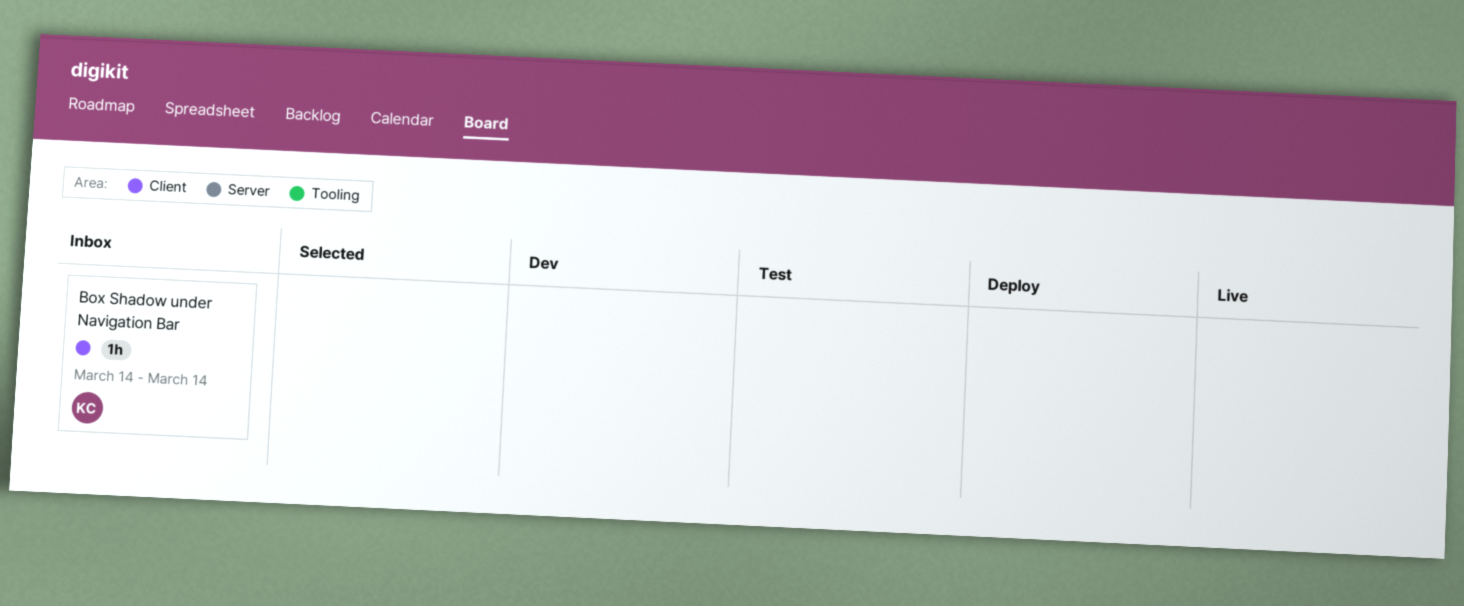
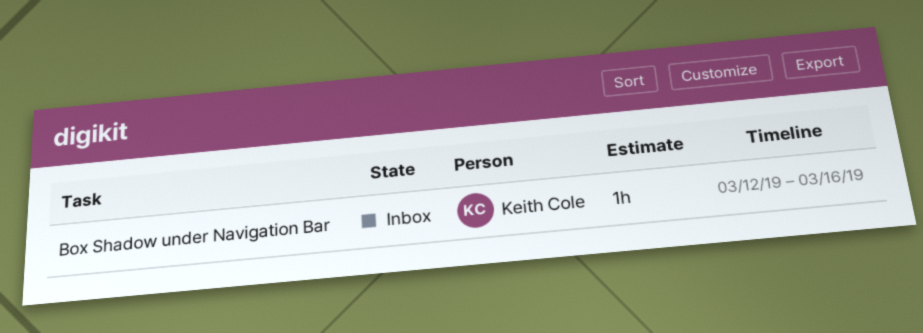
Box Shadow under Navigation Bar, start: Mar 14 -> Mar 12
Box Shadow under Navigation Bar, due: Mar 14 -> Mar 16

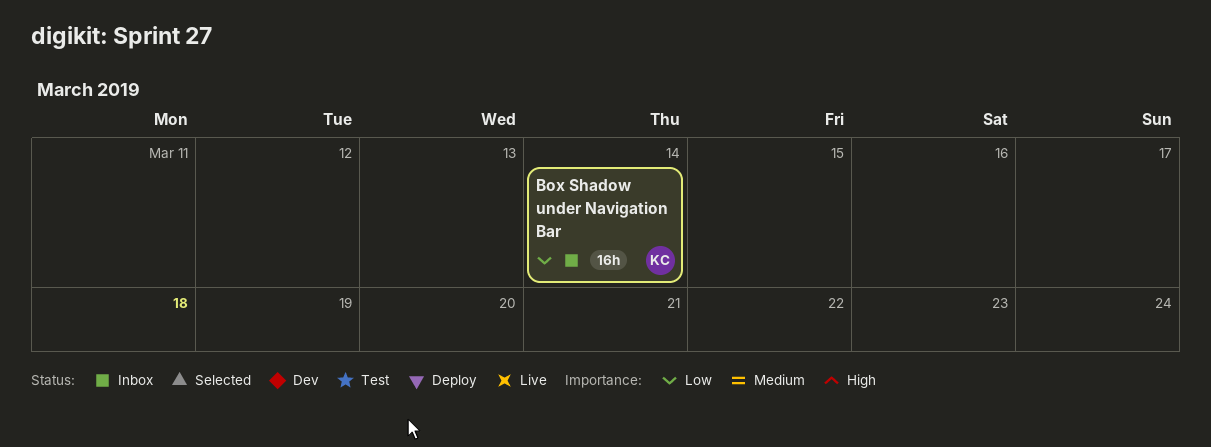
Box Shadow under Navigation Bar, estimate: 1h -> 16h
Box Shadow under Navigation Bar, due: Mar 16 -> Mar 14

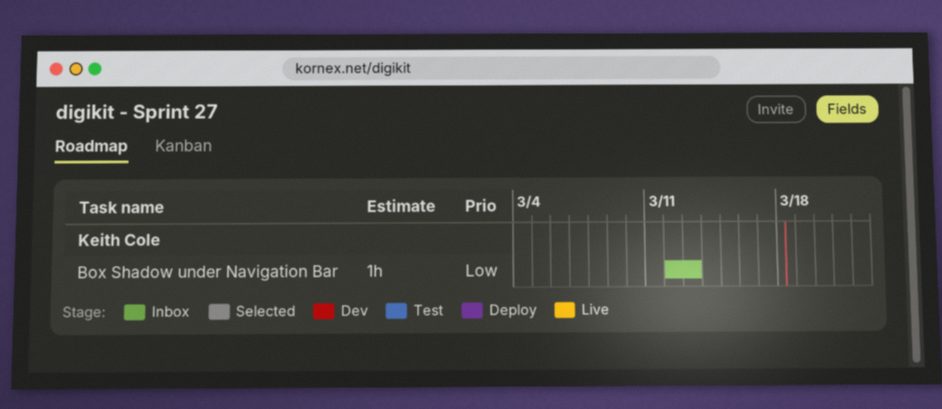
Box Shadow under Navigation Bar, estimate: 16h -> 1h
Box Shadow under Navigation Bar, due: Mar 14 -> Mar 13

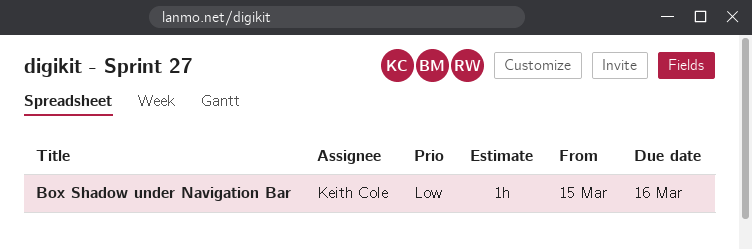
Box Shadow under Navigation Bar, start: Mar 12 -> Mar 15
Box Shadow under Navigation Bar, due: Mar 13 -> Mar 16

